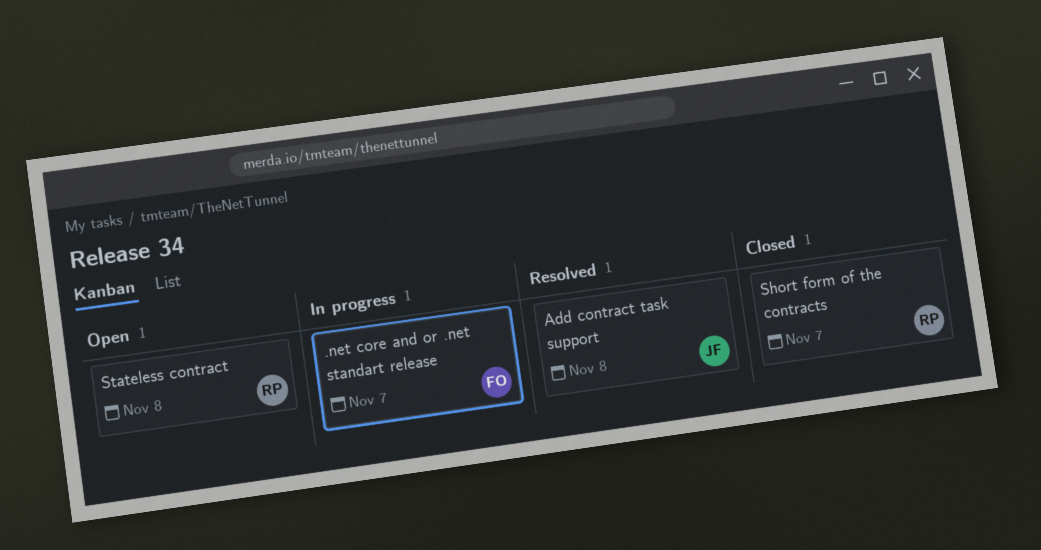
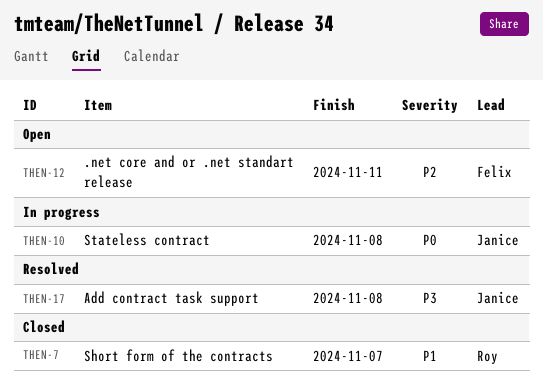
.net core and or .net standart release, status: In progress -> Open
.net core and or .net standart release, due: Nov 7 -> Nov 11
Stateless contract, status: Open -> In progress
Stateless contract, owner: Roy -> Janice

